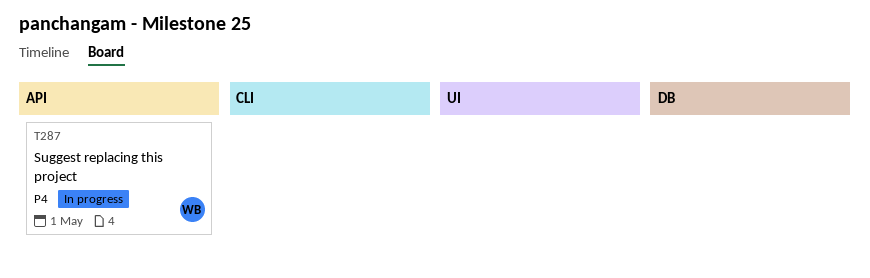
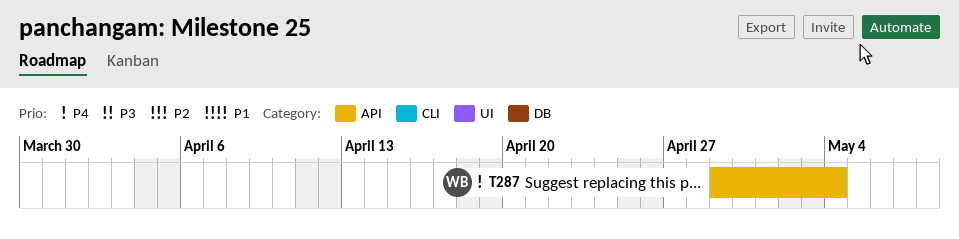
T287, due: May 1 -> May 4

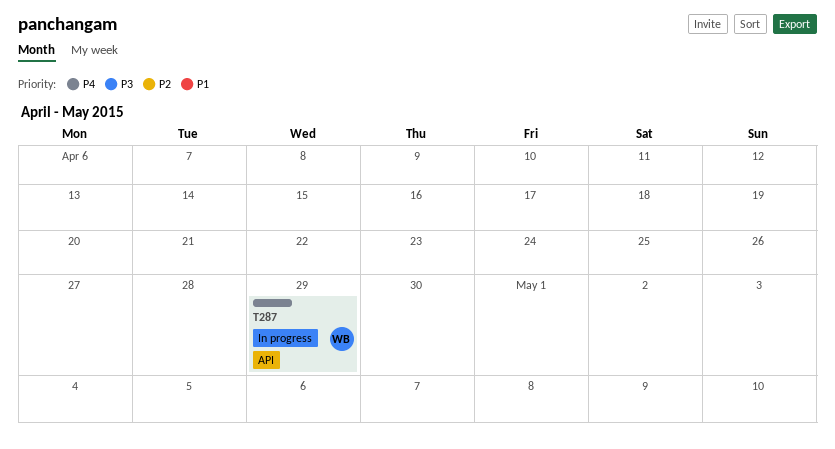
T287, due: May 4 -> Apr 29

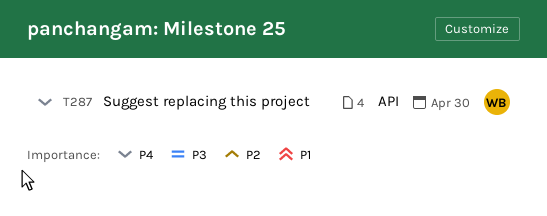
T287, due: Apr 29 -> Apr 30

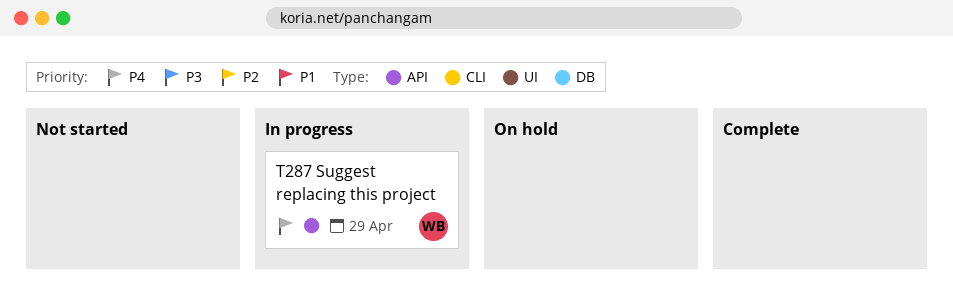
T287, due: Apr 30 -> Apr 29

